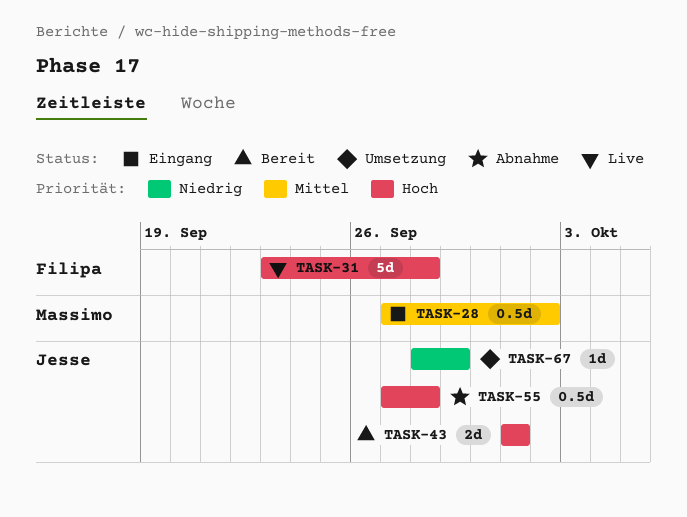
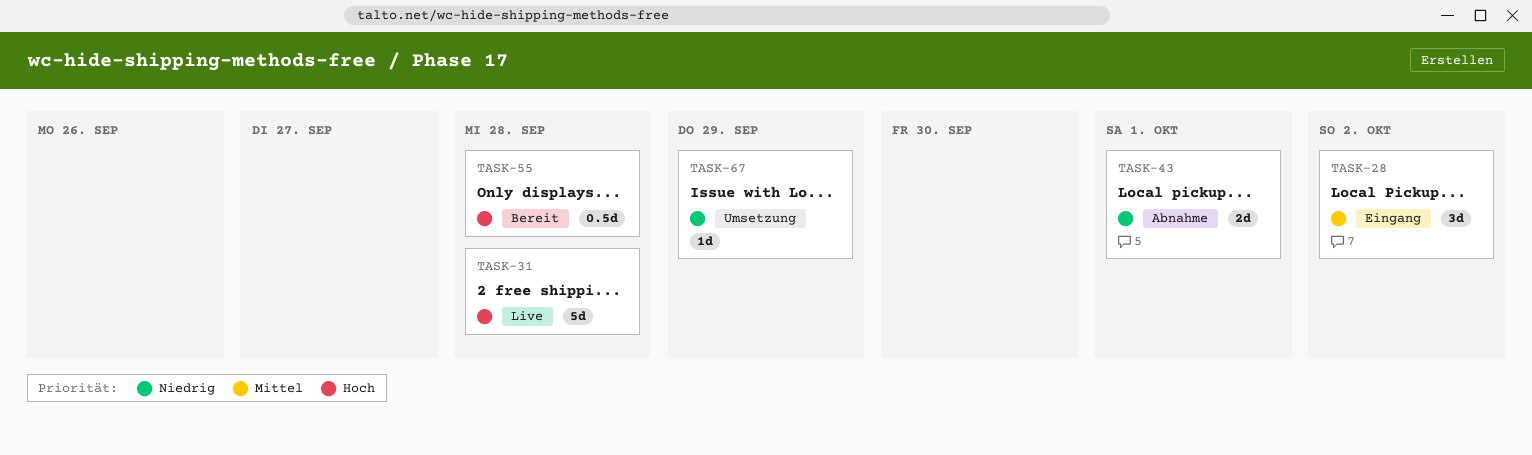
TASK-28, estimate: 0.5d -> 3d
TASK-43, status: Bereit -> Abnahme
TASK-43, priority: Hoch -> Niedrig
TASK-55, status: Abnahme -> Bereit

